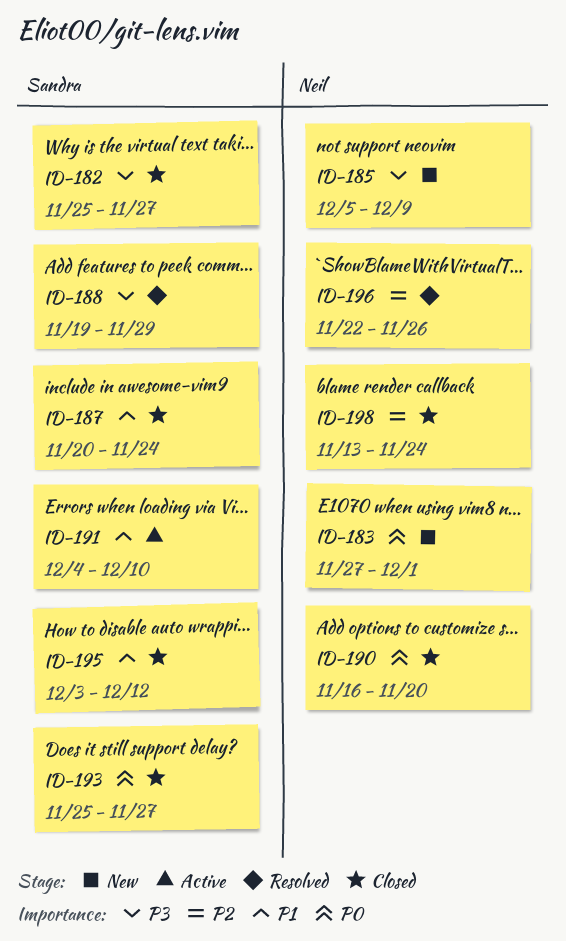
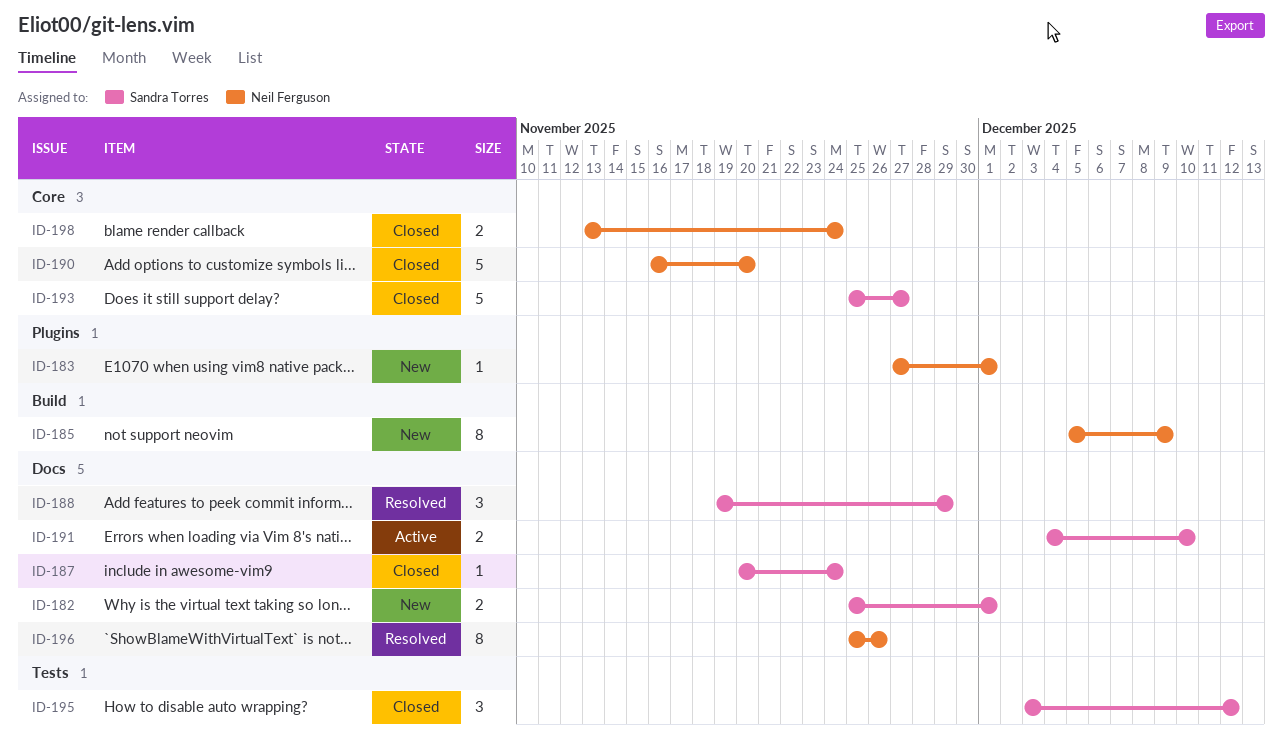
ID-182, status: Closed -> New
ID-182, due: Nov 27 -> Dec 1
ID-196, start: Nov 22 -> Nov 25

